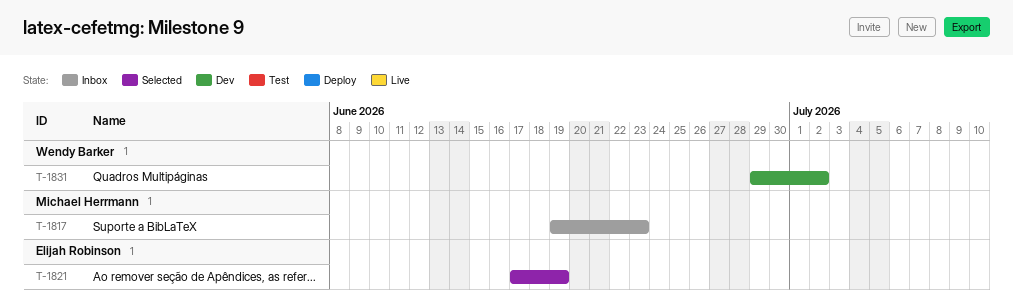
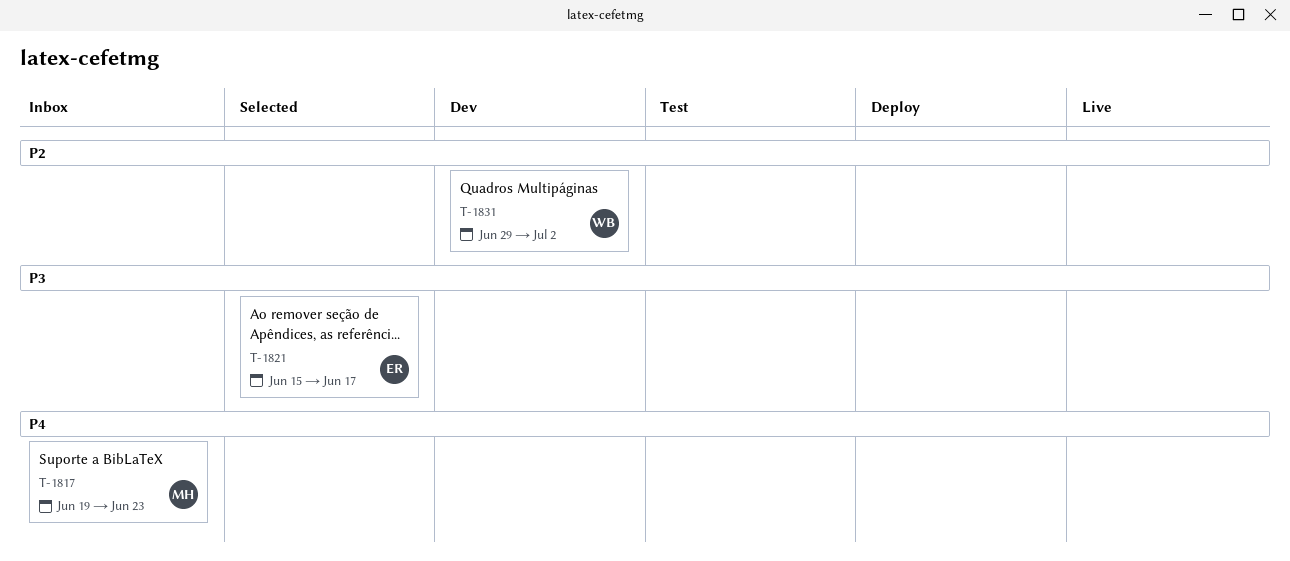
T-1821, start: Jun 17 -> Jun 15
T-1821, due: Jun 19 -> Jun 17

